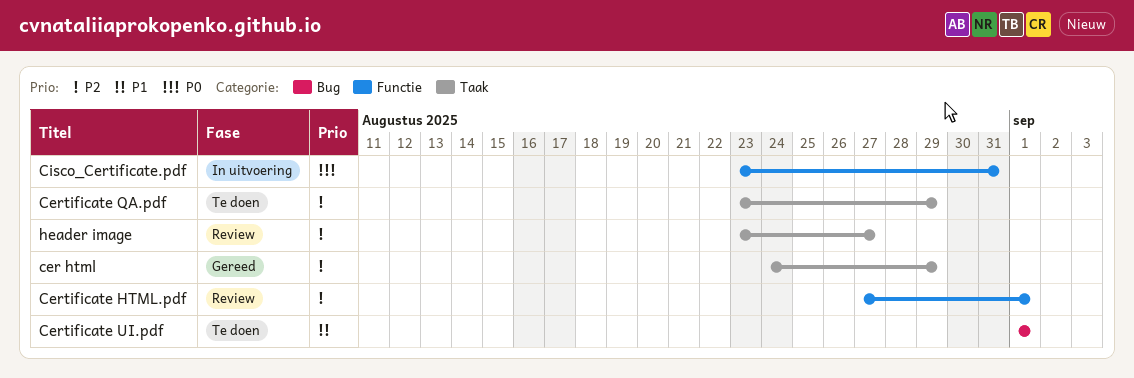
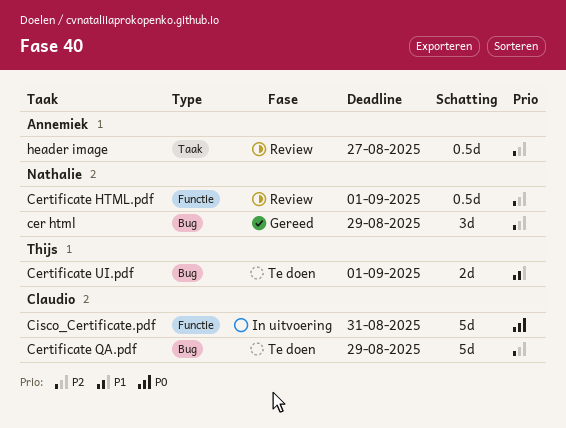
cer html, label: Taak -> Bug
Certificate QA.pdf, label: Taak -> Bug

